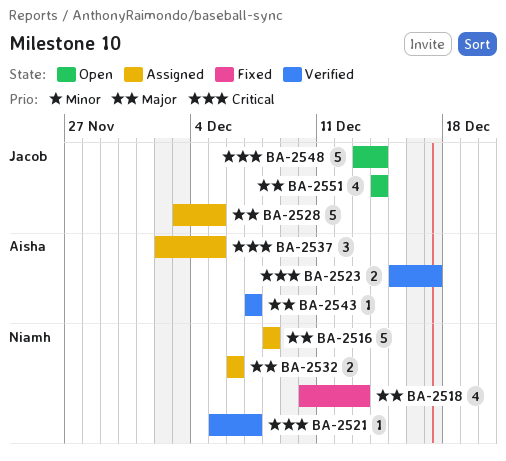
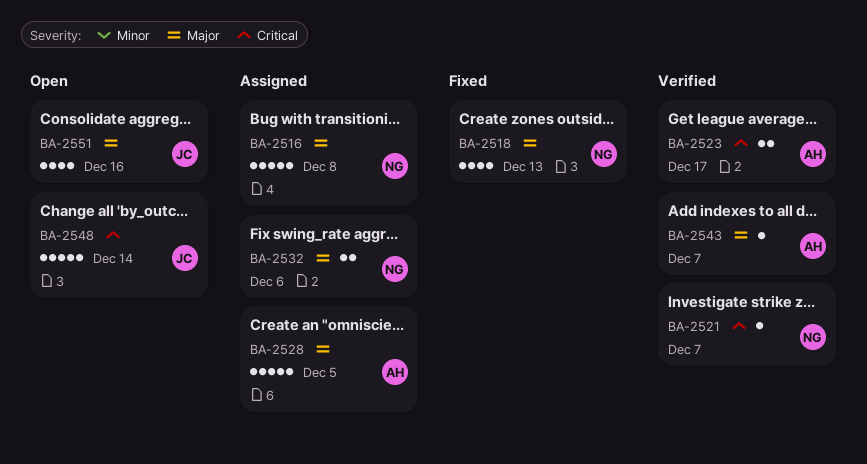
BA-2528, owner: Jacob -> Aisha
BA-2537: present -> none
BA-2551, due: Dec 14 -> Dec 16

